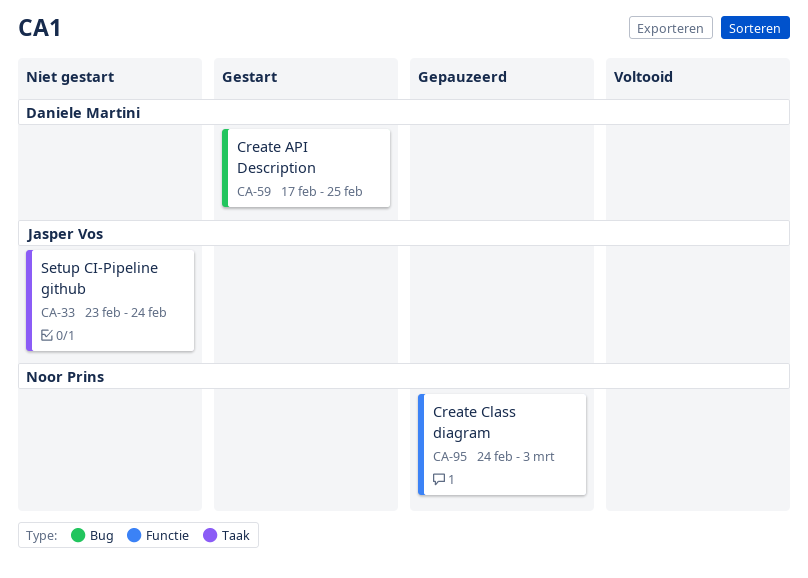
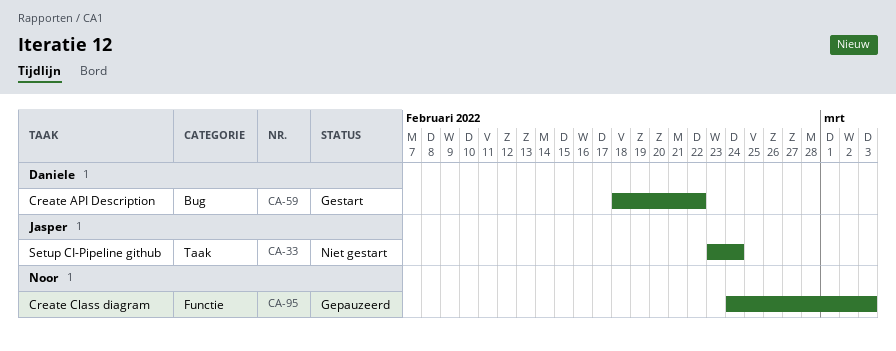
CA-59, start: Feb 17 -> Feb 18
CA-59, due: Feb 25 -> Feb 22

